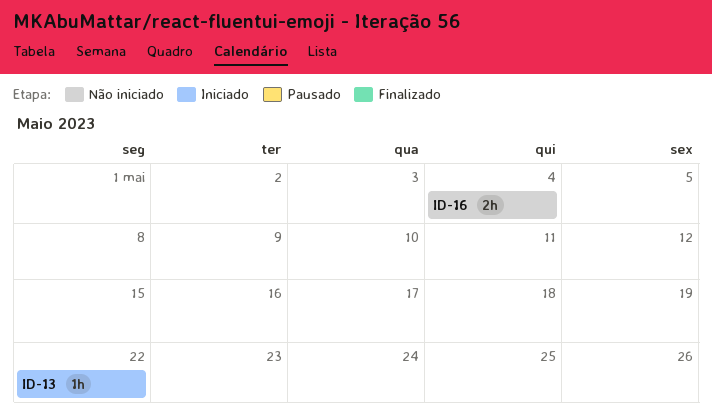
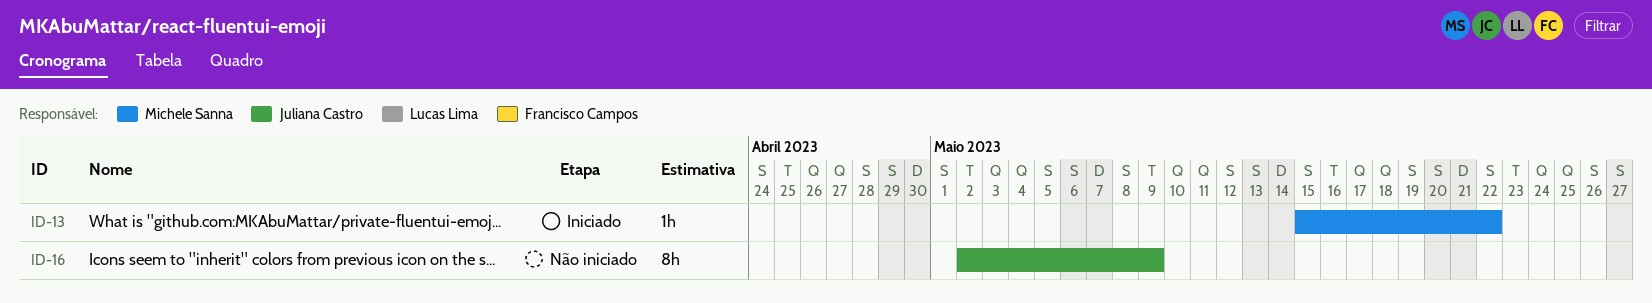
ID-16, estimate: 2h -> 8h
ID-16, due: May 4 -> May 9

